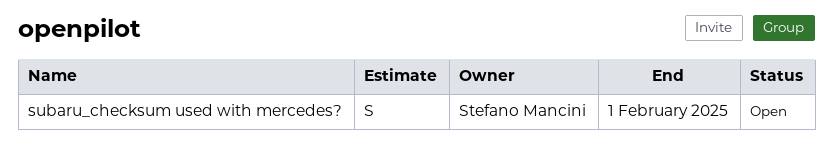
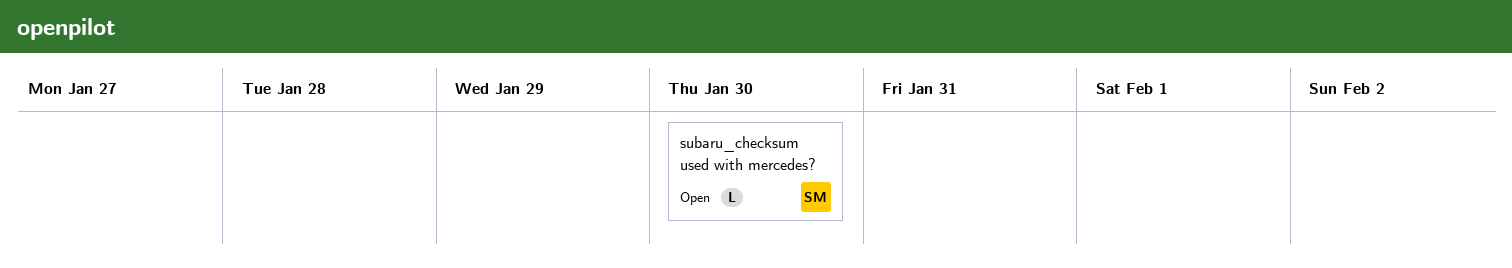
subaru_checksum used with mercedes?, estimate: S -> L
subaru_checksum used with mercedes?, due: Feb 1 -> Jan 30

